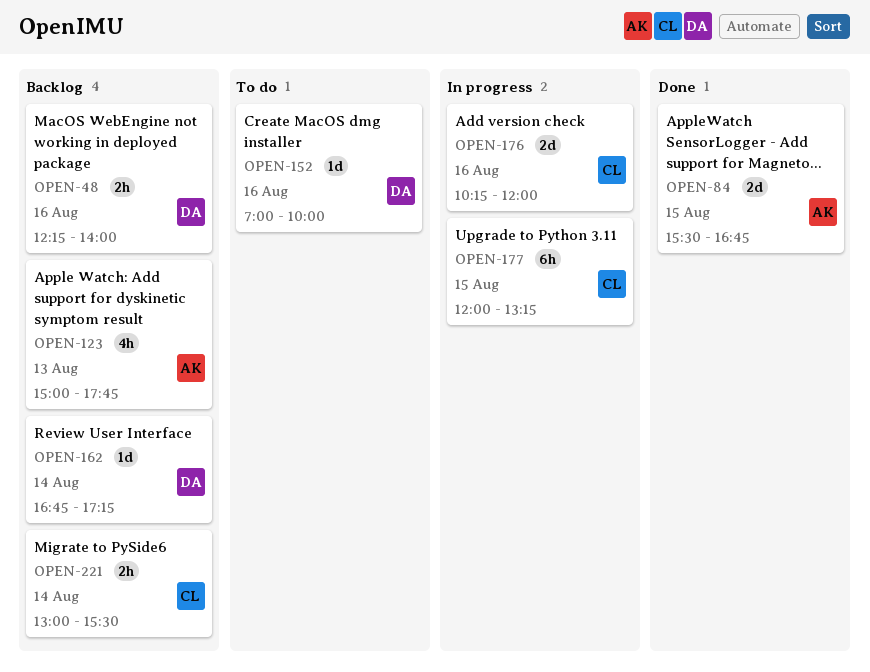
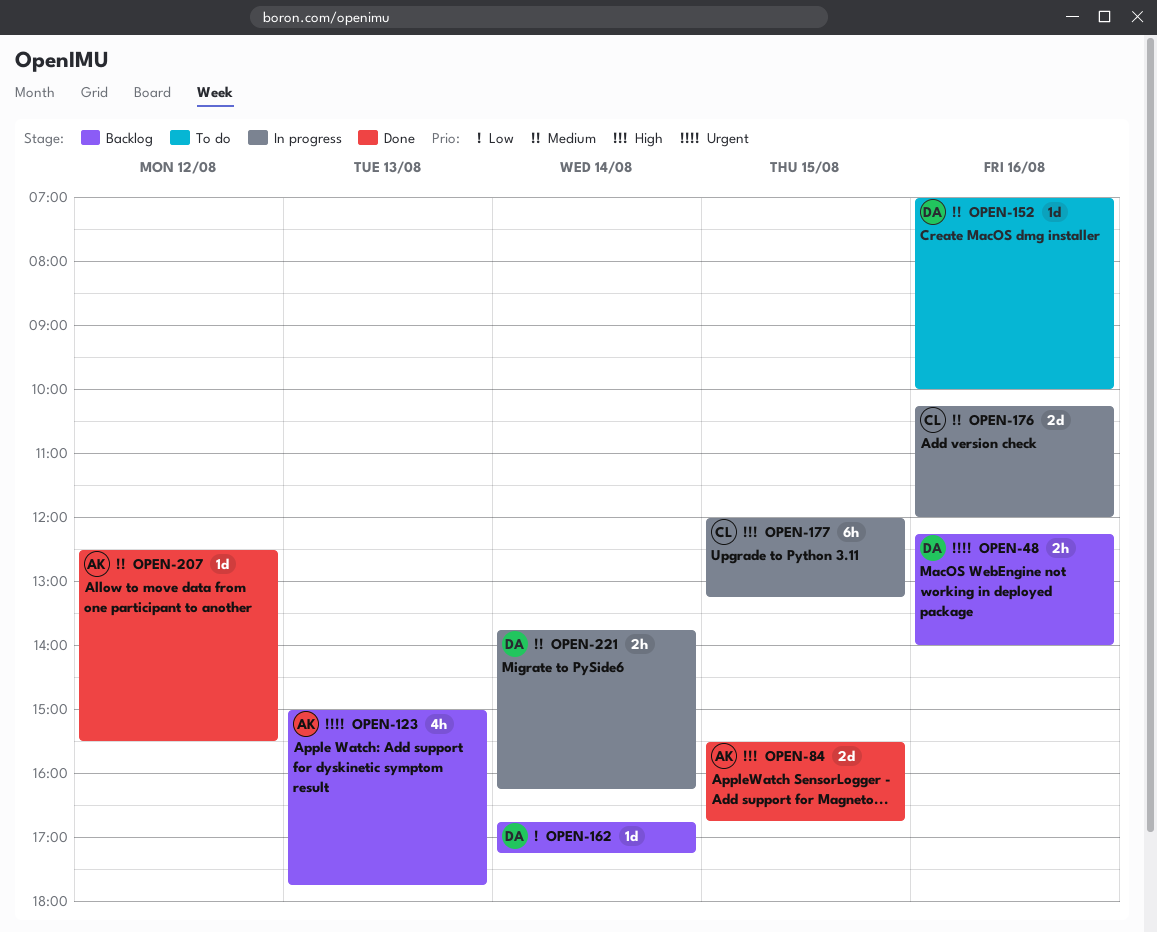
OPEN-207: none -> present
OPEN-221, status: Backlog -> In progress
OPEN-221, owner: CL -> DA
OPEN-221, begins: 13:00 -> 13:45
OPEN-221, ends: 15:30 -> 16:15

